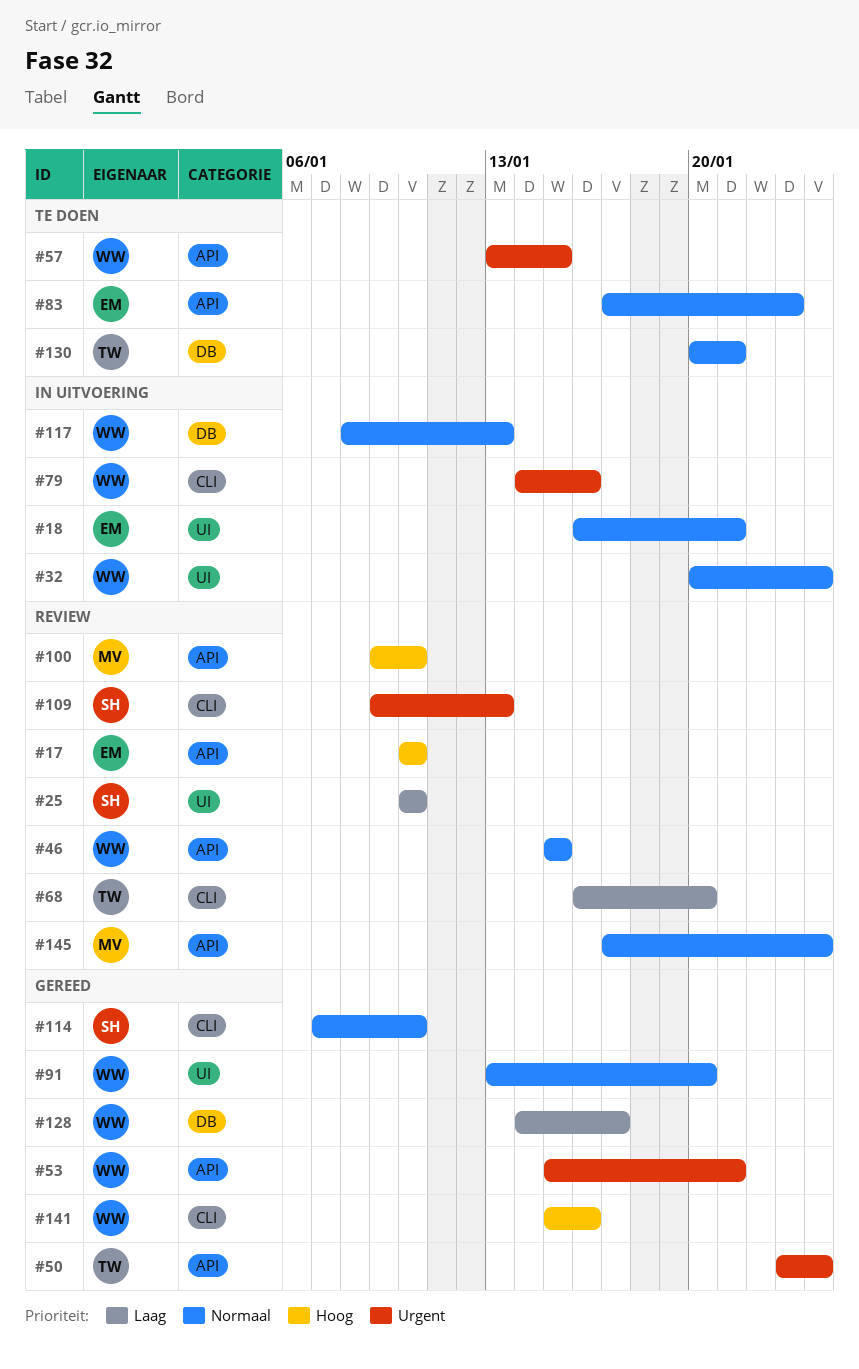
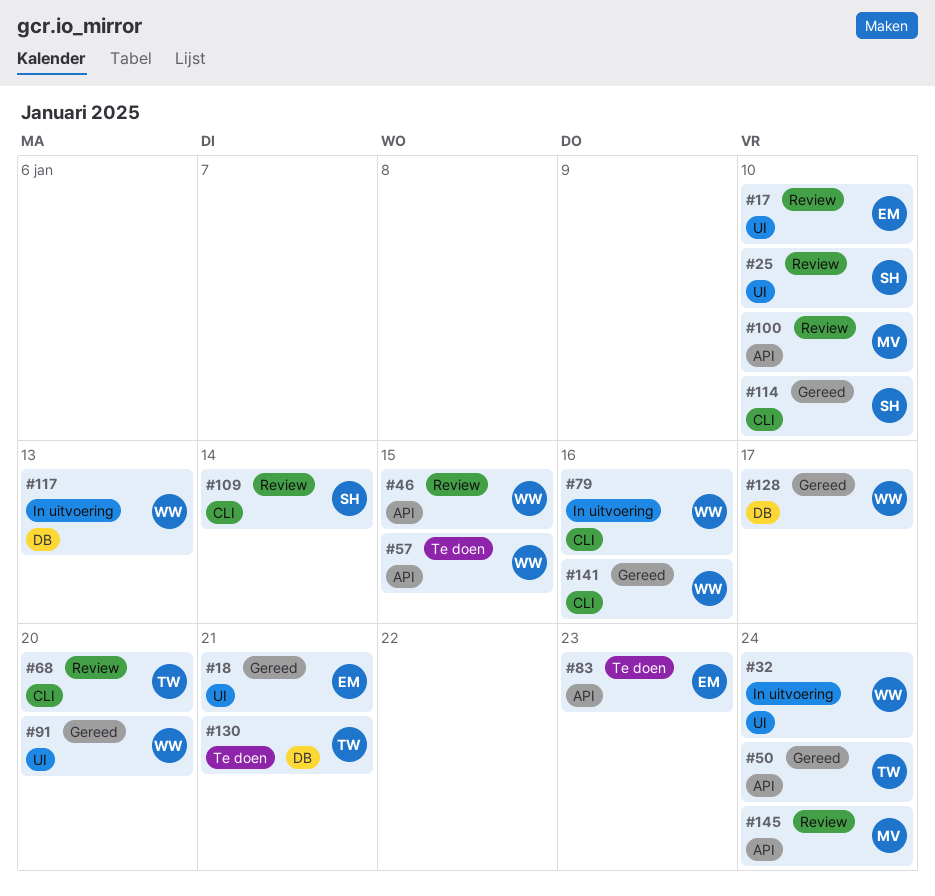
#17, label: API -> UI
#18, status: In uitvoering -> Gereed
#53: present -> none
#109, due: Jan 13 -> Jan 14

